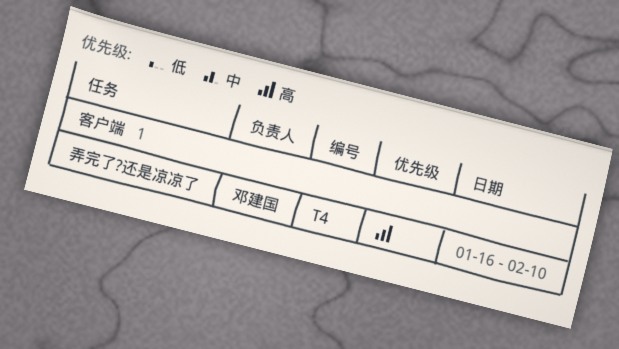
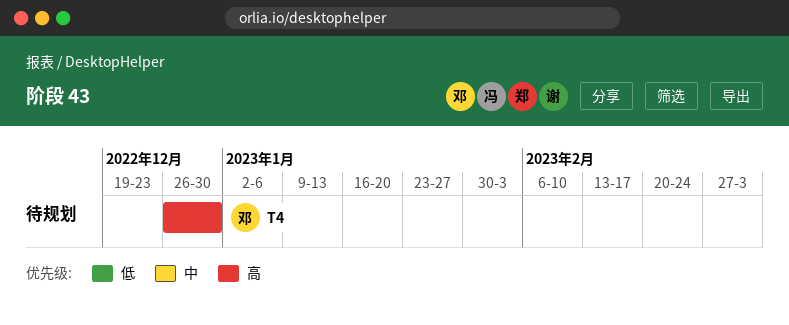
T4, start: Jan 16 -> Dec 26
T4, due: Feb 10 -> Dec 30

